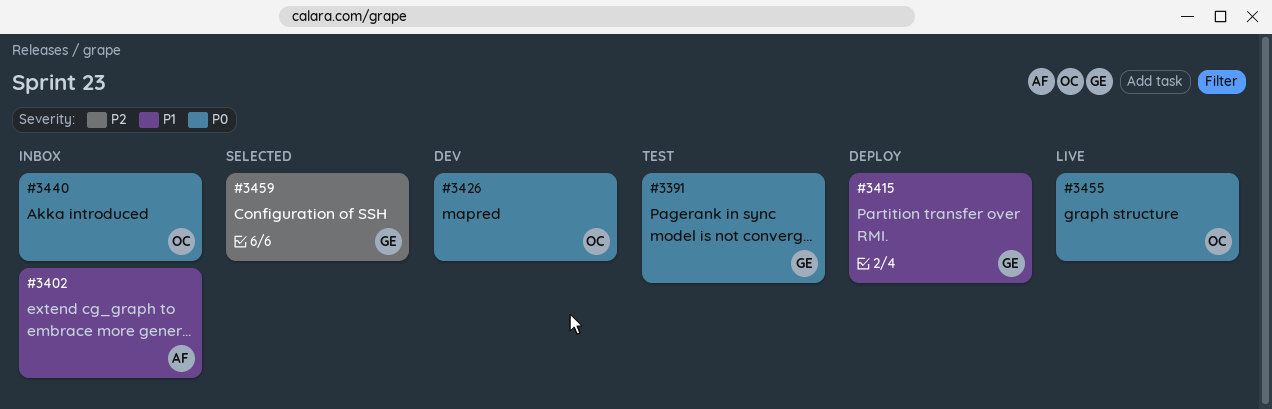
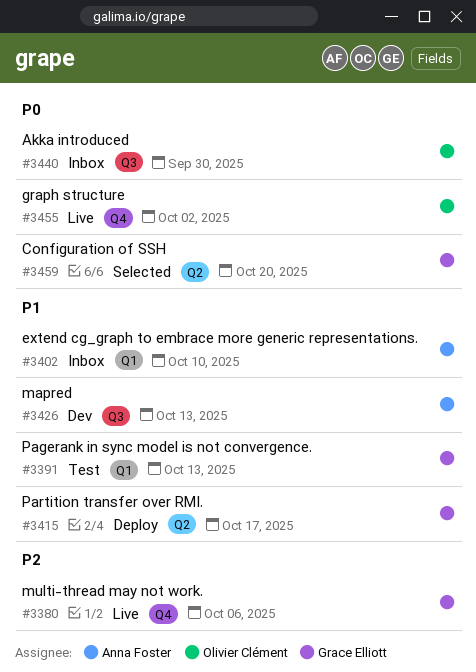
#3380: none -> present
#3391, priority: P0 -> P1
#3426, owner: Olivier Clément -> Anna Foster
#3426, priority: P0 -> P1
#3459, priority: P2 -> P0

